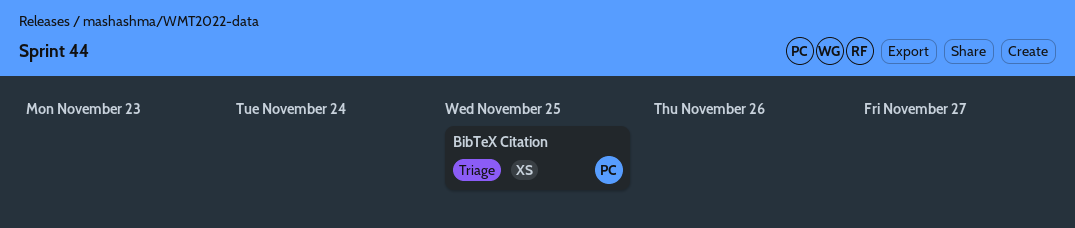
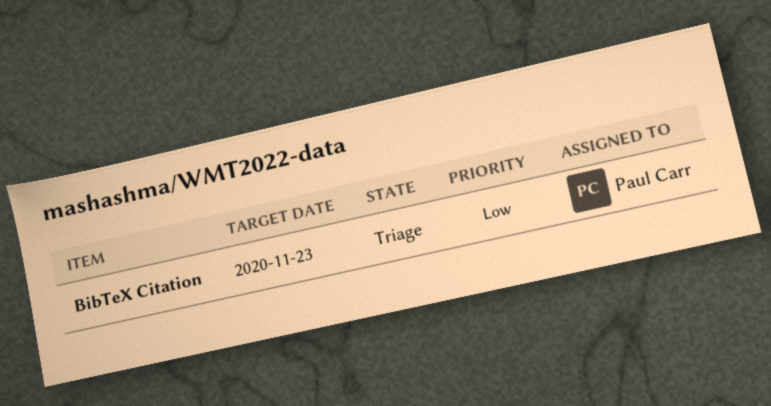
BibTeX Citation, due: Nov 25 -> Nov 23

